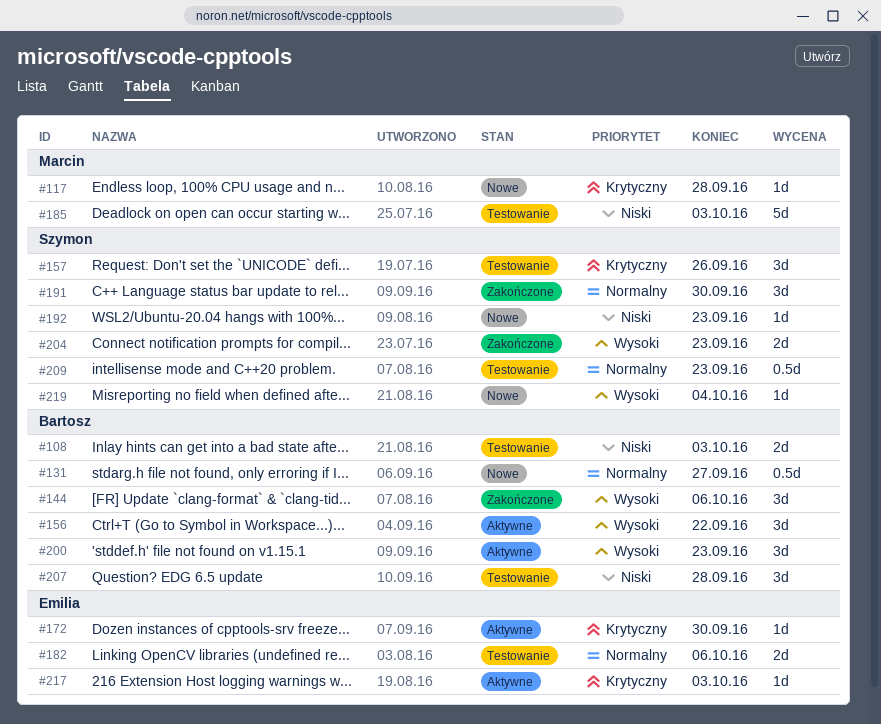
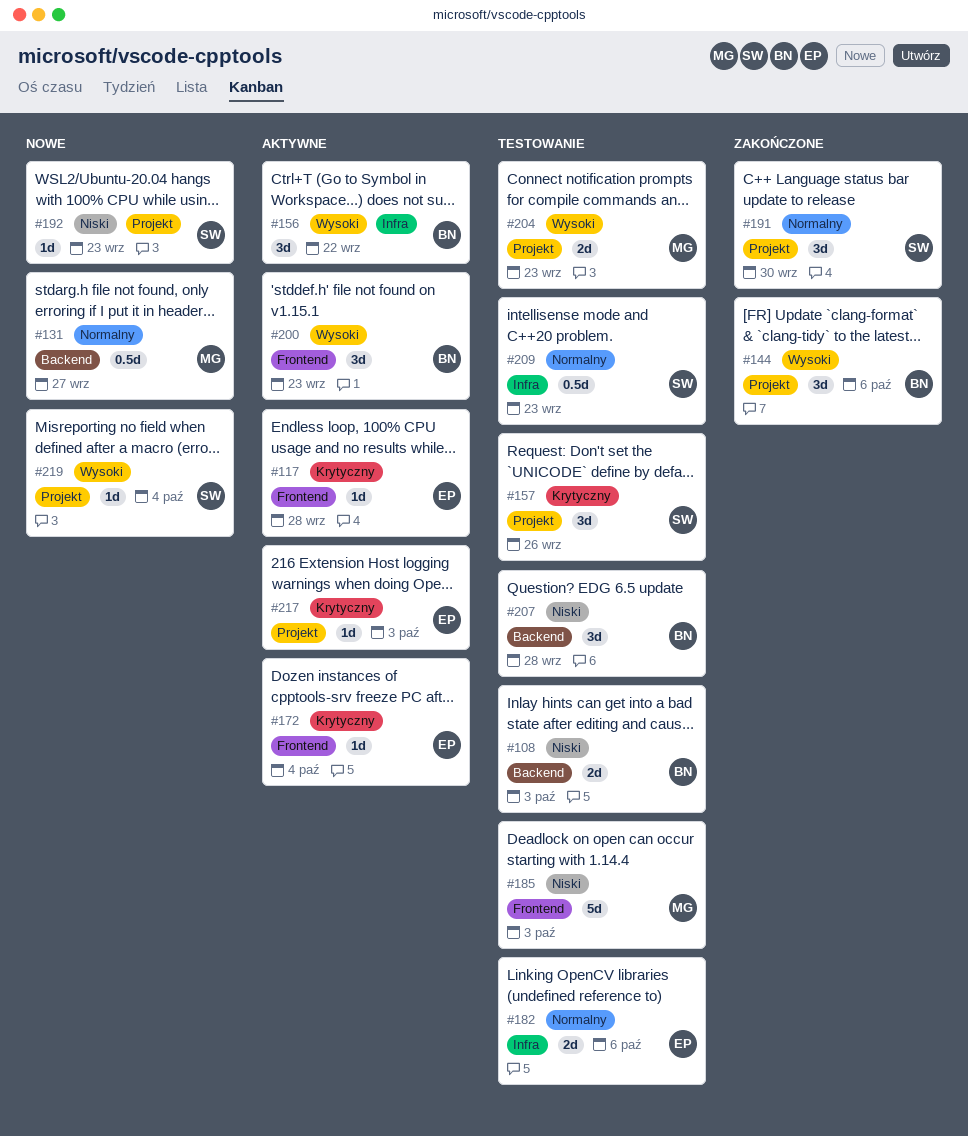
#117, status: Nowe -> Aktywne
#117, owner: Marcin -> Emilia
#131, owner: Bartosz -> Marcin
#172, due: Sep 30 -> Oct 4
#204, status: Zakończone -> Testowanie
#204, owner: Szymon -> Marcin

